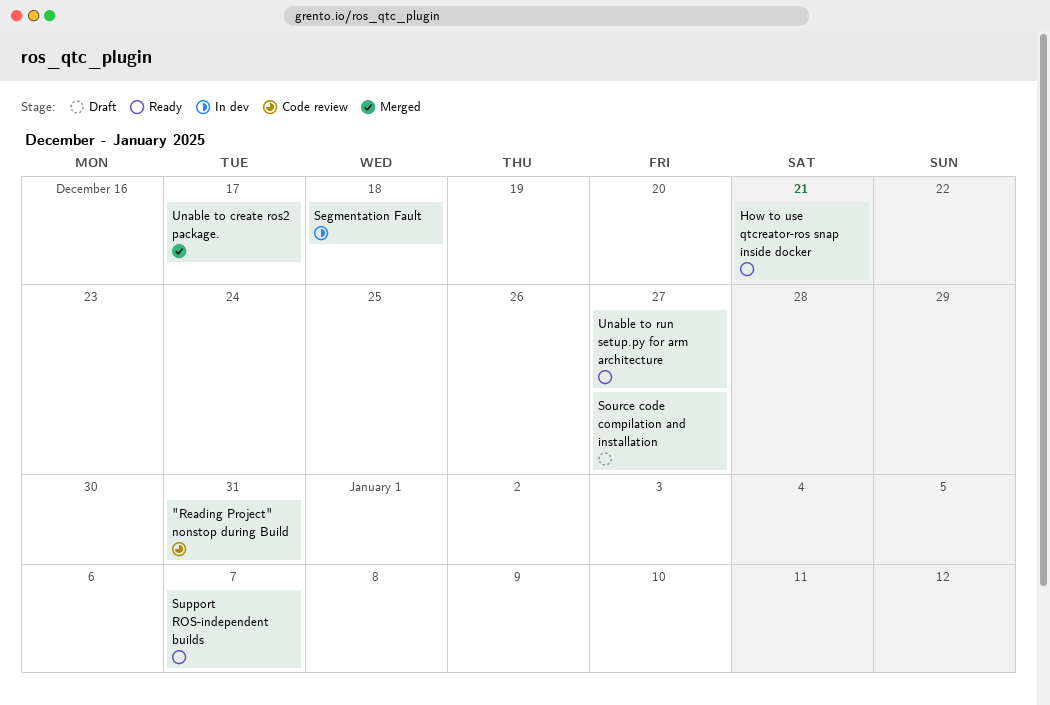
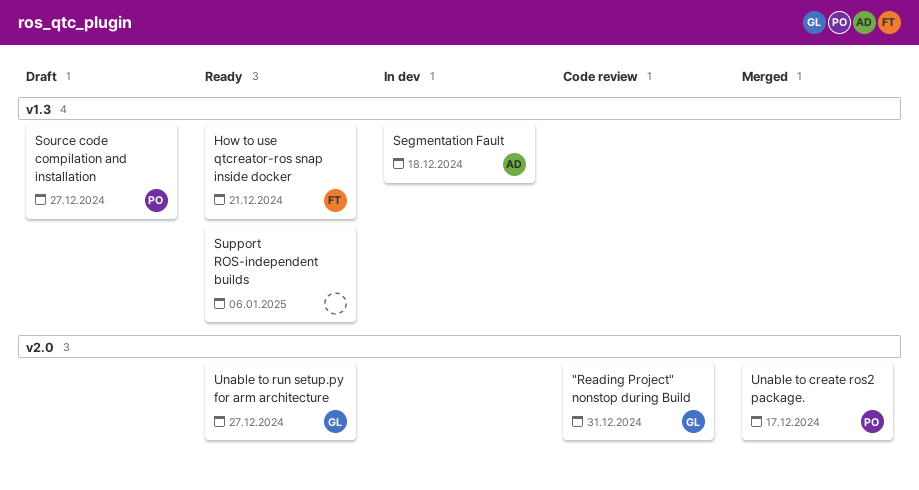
Support ROS-independent builds, due: Jan 7 -> Jan 6

